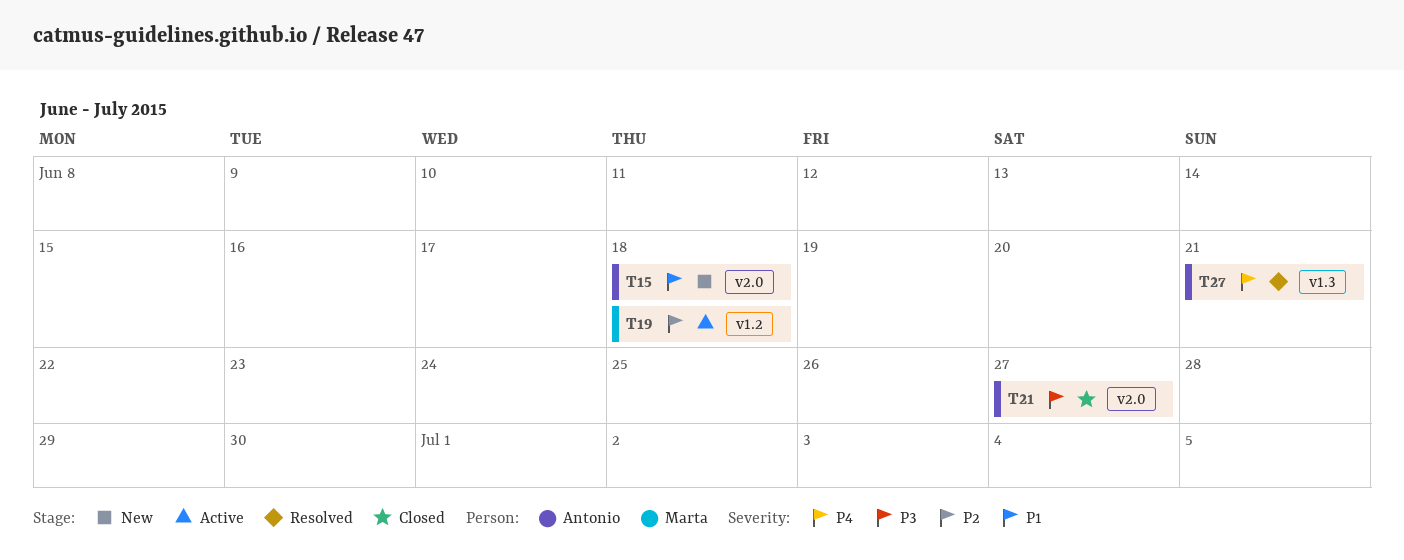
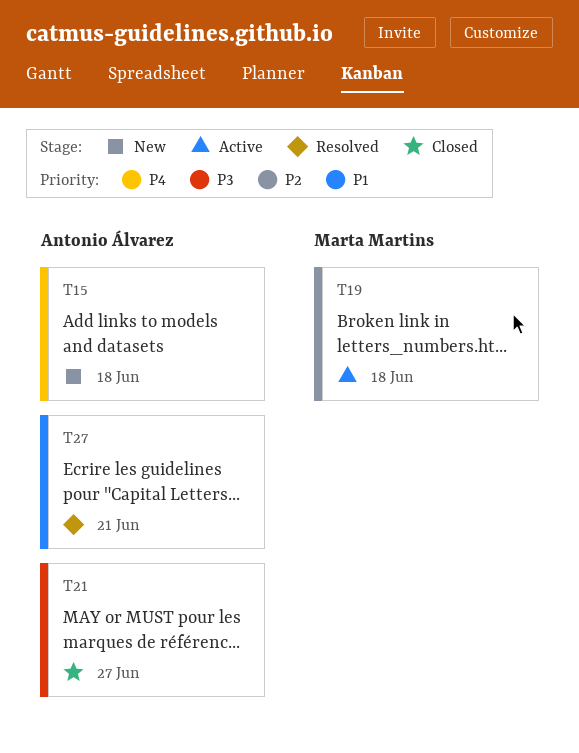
T15, priority: P1 -> P4
T27, priority: P4 -> P1

